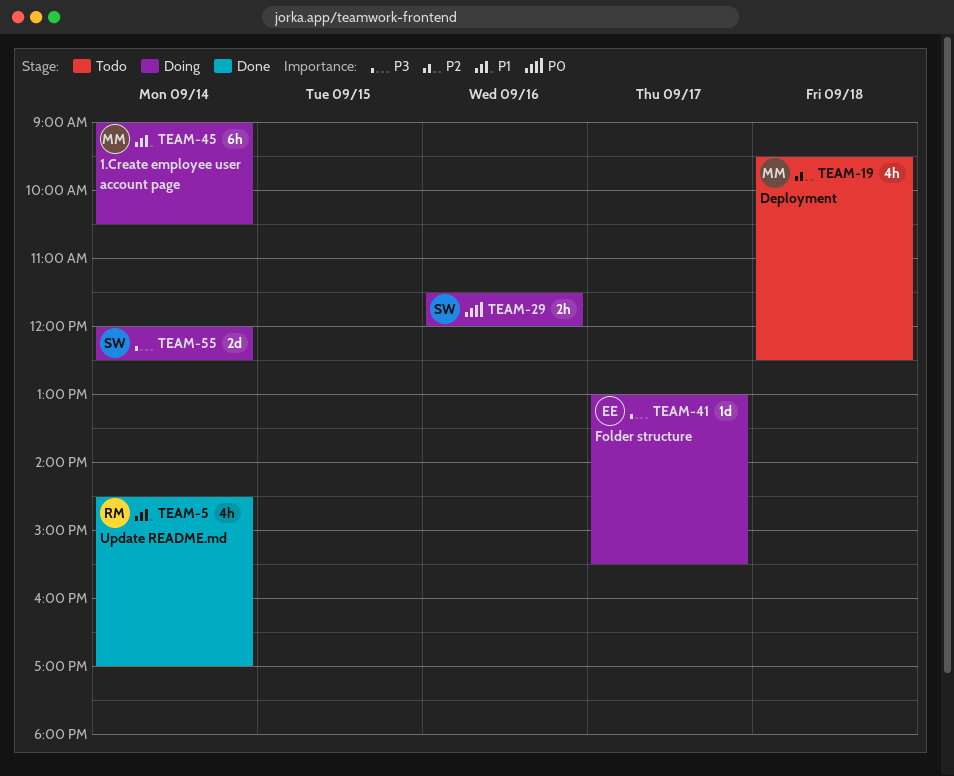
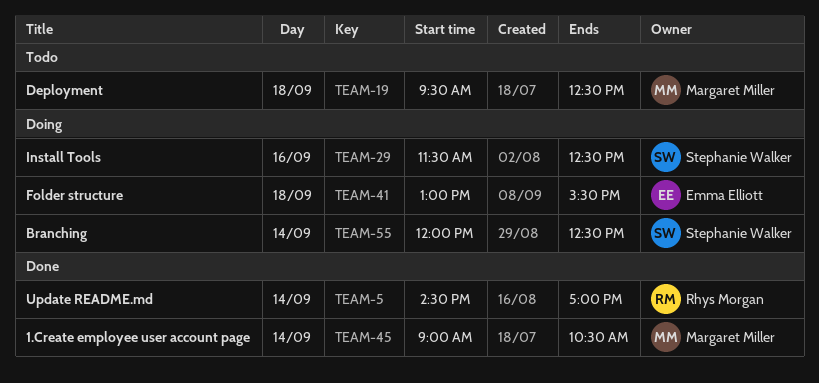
TEAM-29, ends: 12:00 -> 12:30
TEAM-41, day: Sep 17 -> Sep 18
TEAM-45, status: Doing -> Done

